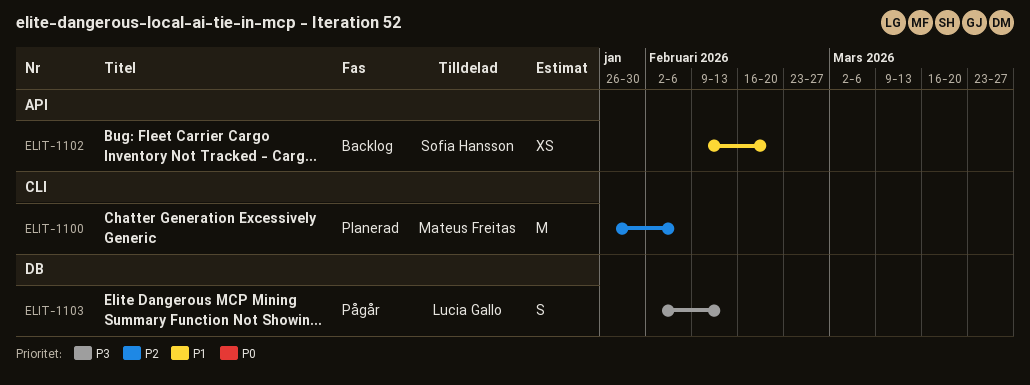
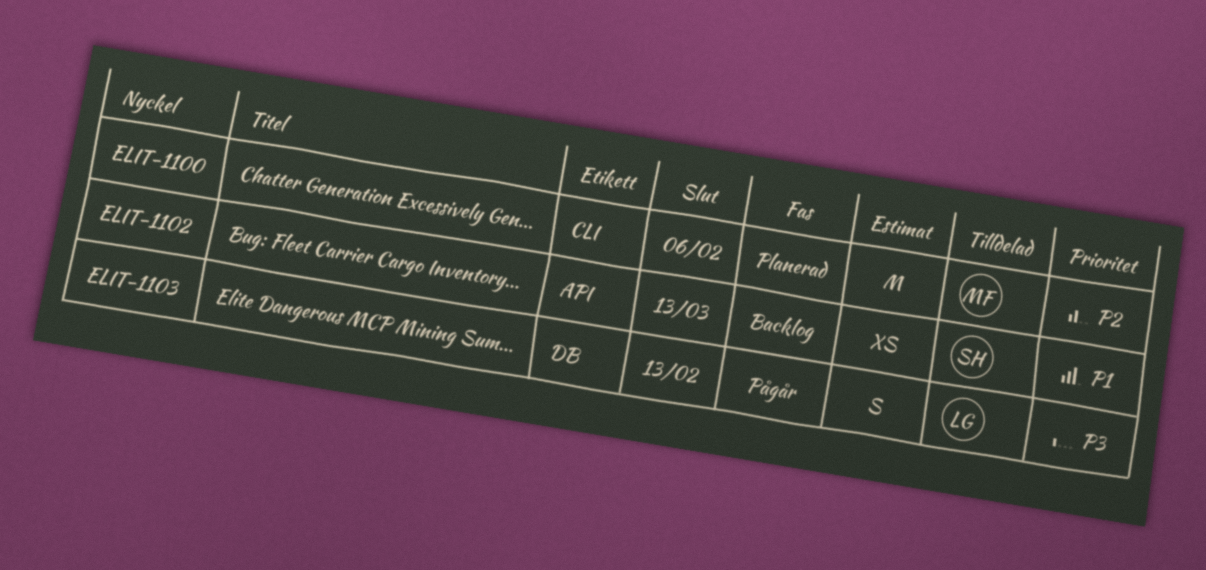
ELIT-1102, due: Feb 20 -> Mar 13

